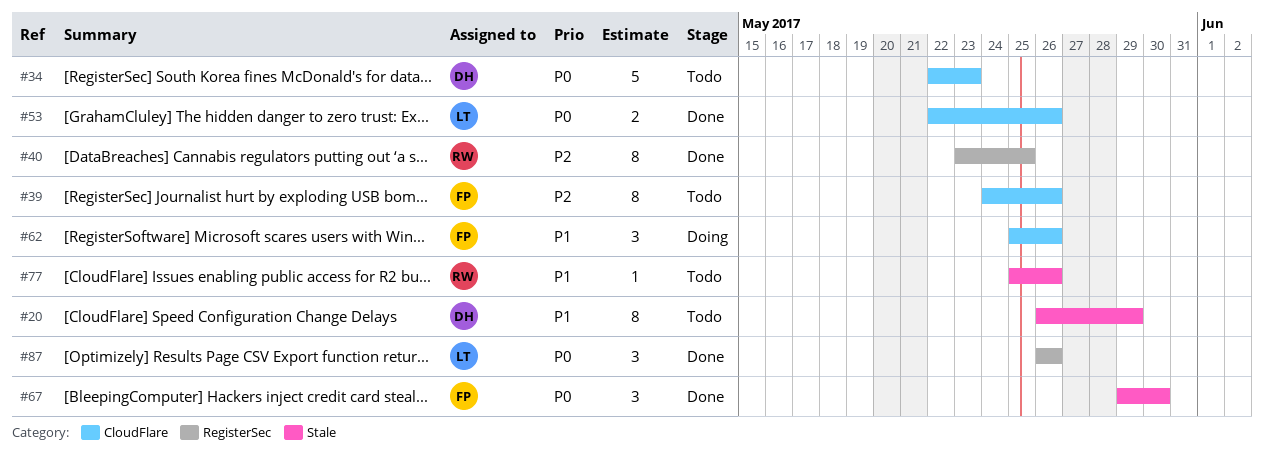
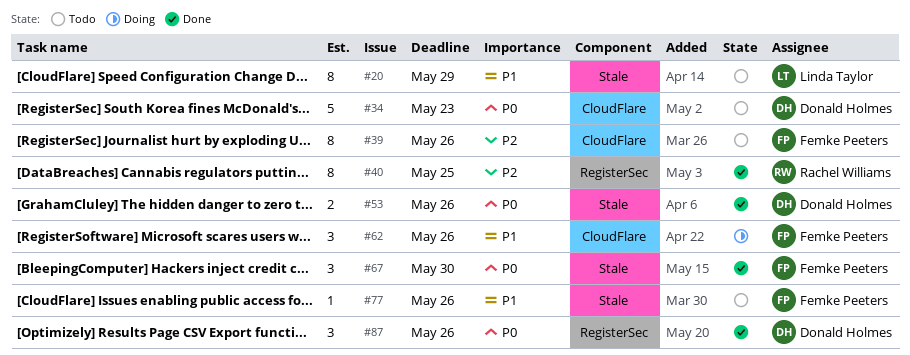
#20, owner: Donald Holmes -> Linda Taylor
#53, owner: Linda Taylor -> Donald Holmes
#53, label: CloudFlare -> Stale
#77, owner: Rachel Williams -> Femke Peeters
#87, owner: Linda Taylor -> Donald Holmes

